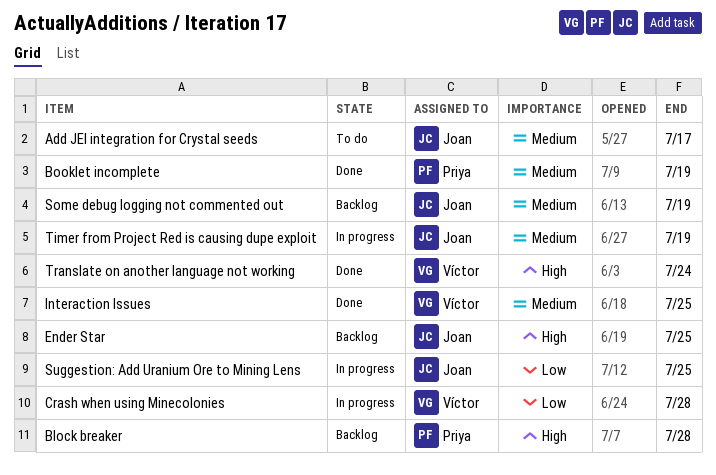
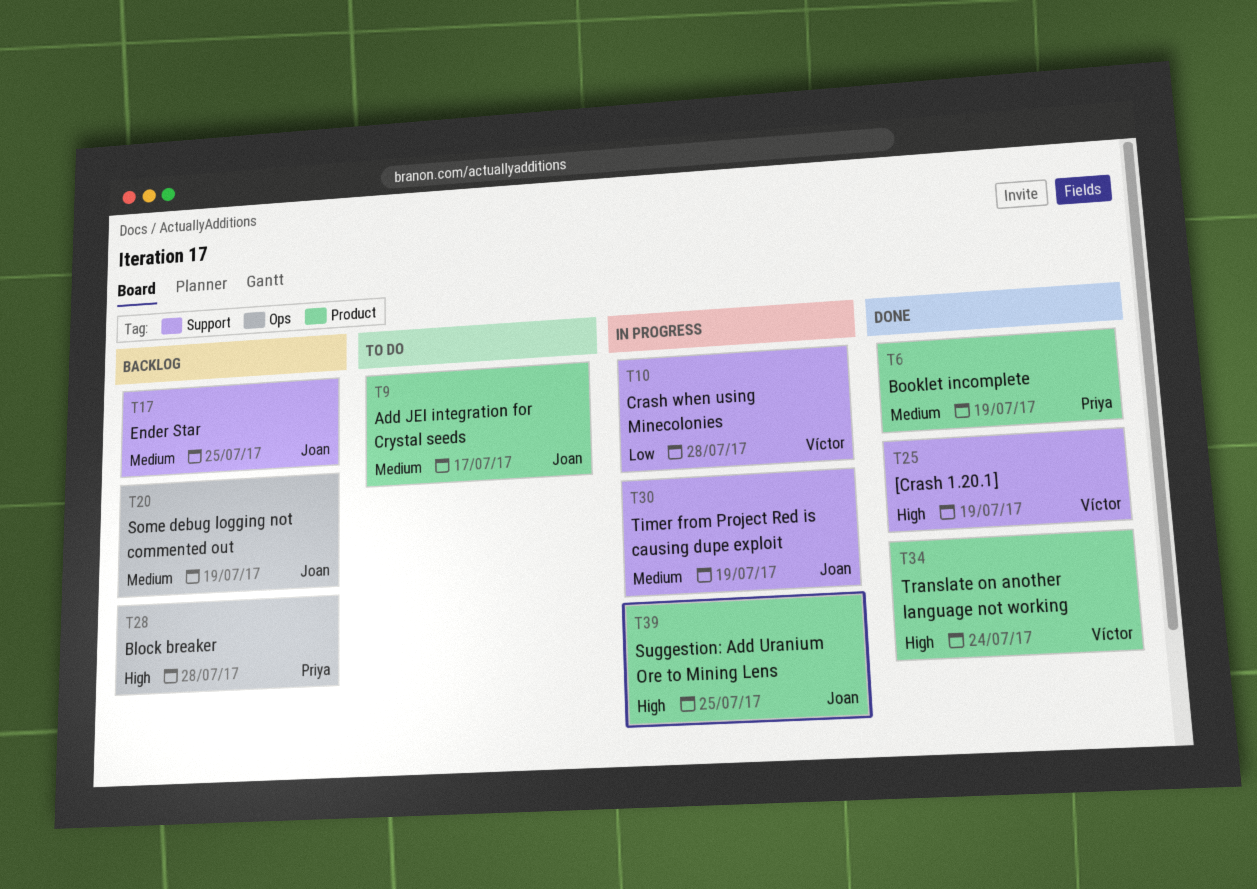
[Crash 1.20.1]: none -> present
Ender Star, priority: High -> Medium
Interaction Issues: present -> none
Suggestion: Add Uranium Ore to Mining Lens, priority: Low -> High

